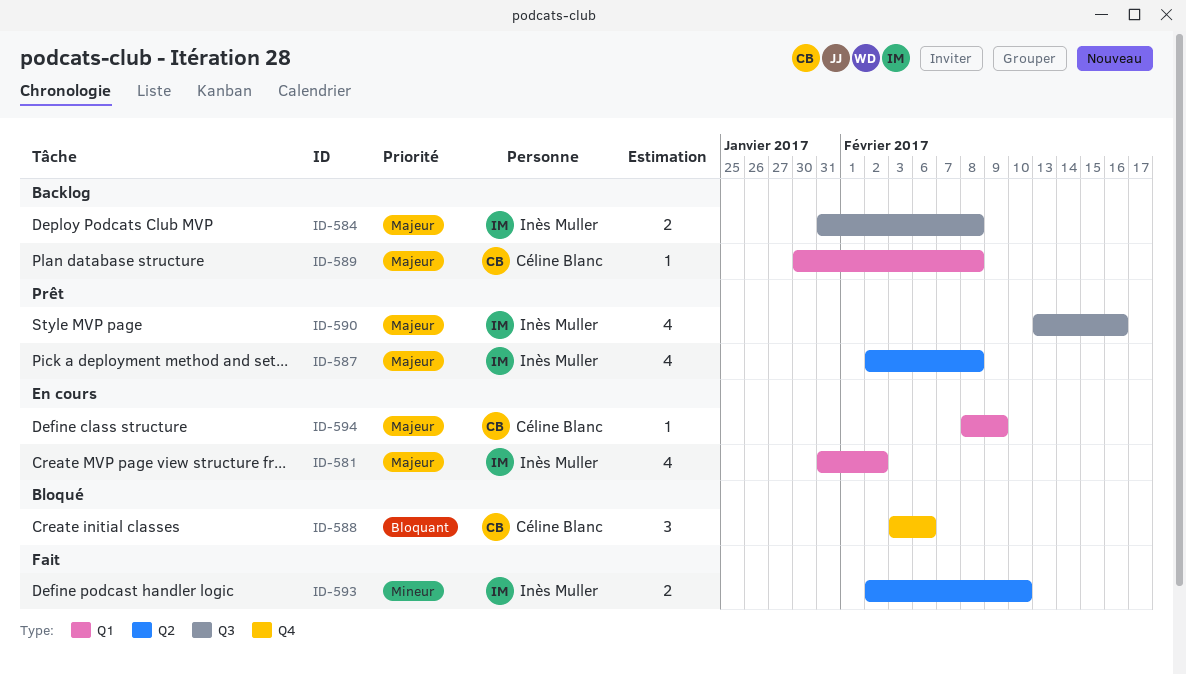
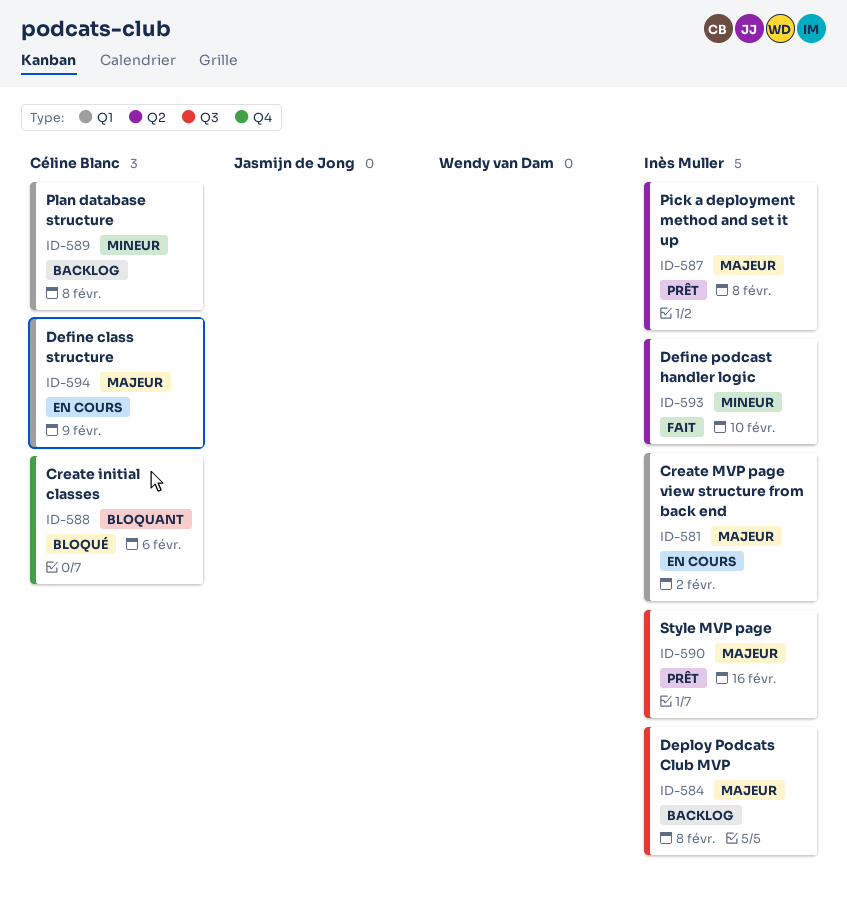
ID-589, priority: Majeur -> Mineur

